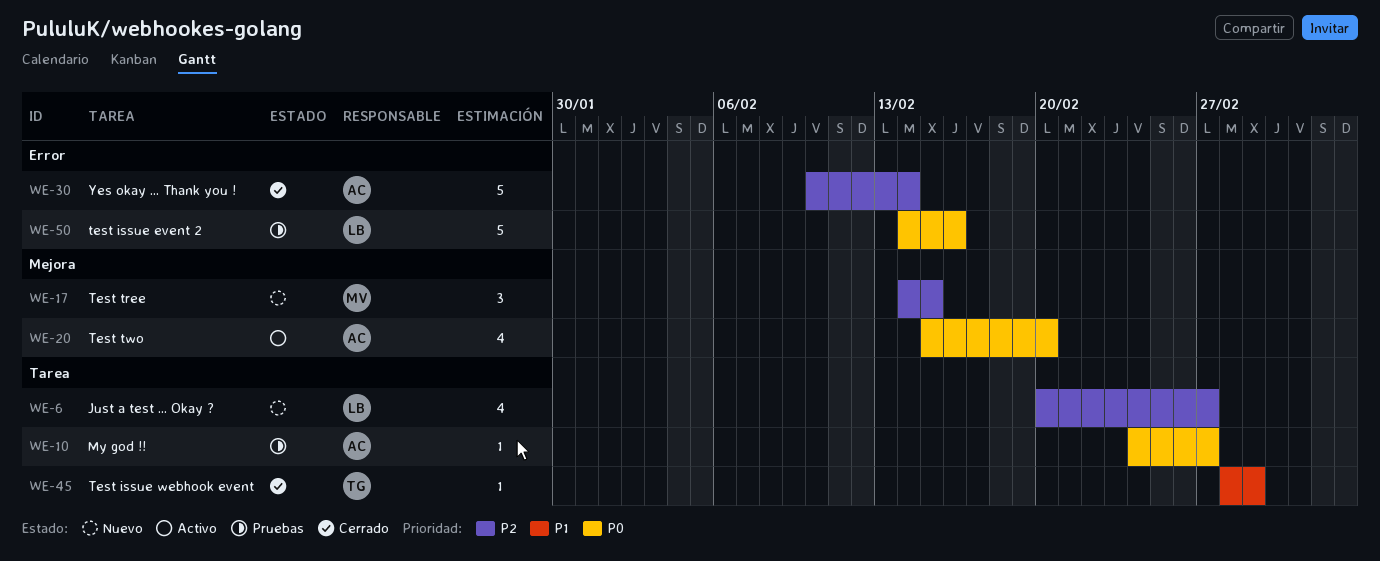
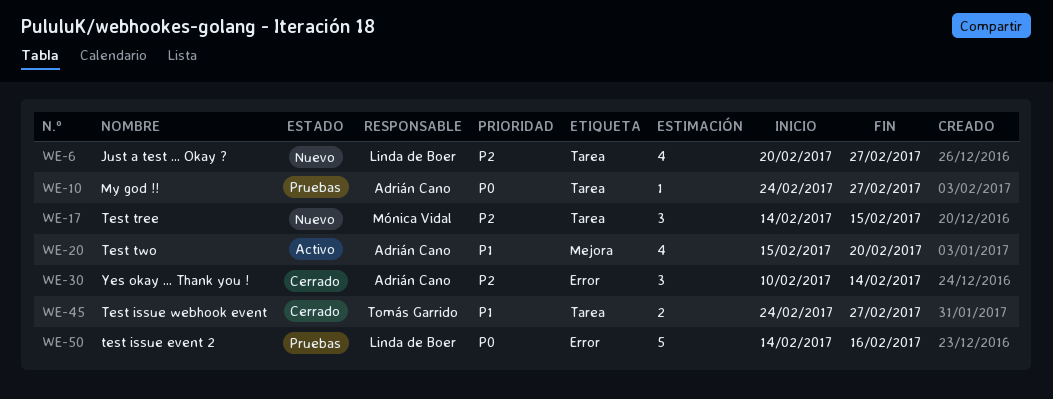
WE-17, label: Mejora -> Tarea
WE-20, priority: P0 -> P1
WE-30, estimate: 5 -> 3
WE-45, estimate: 1 -> 2
WE-45, start: Feb 28 -> Feb 24
WE-45, due: Mar 1 -> Feb 27

